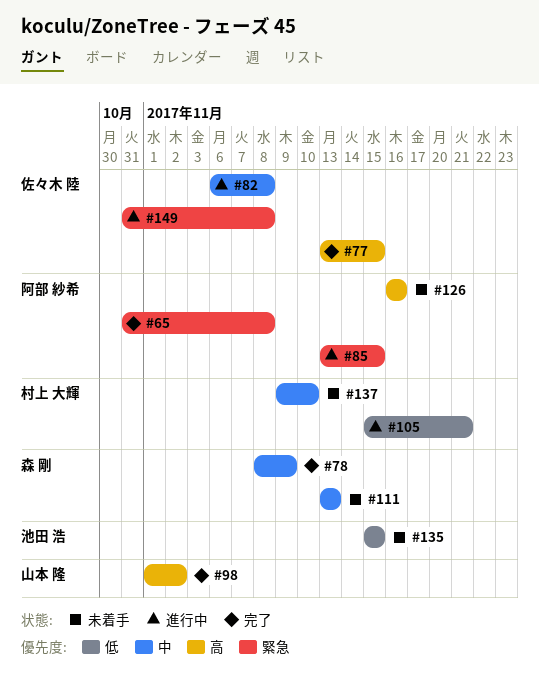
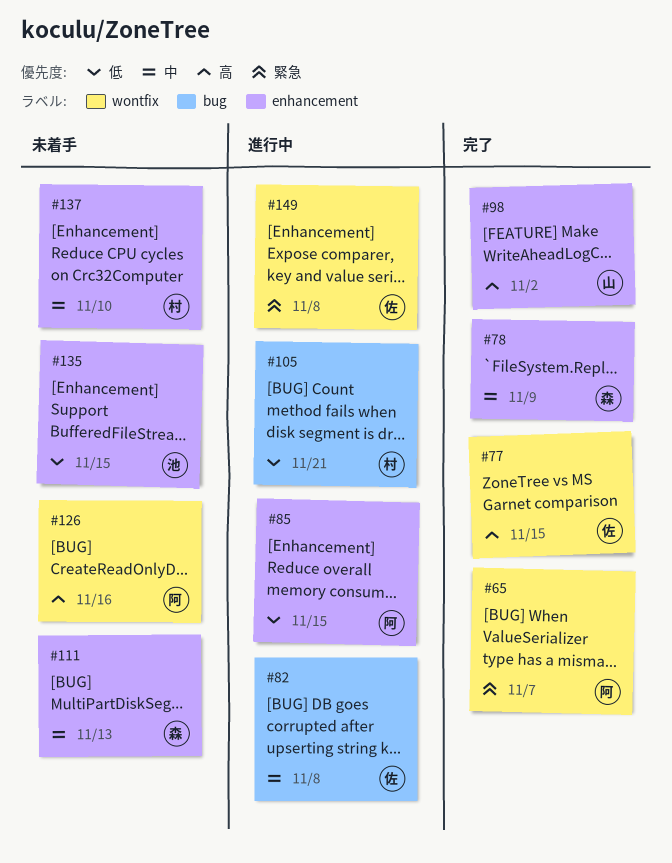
#65, due: Nov 8 -> Nov 7
#85, priority: 緊急 -> 低

